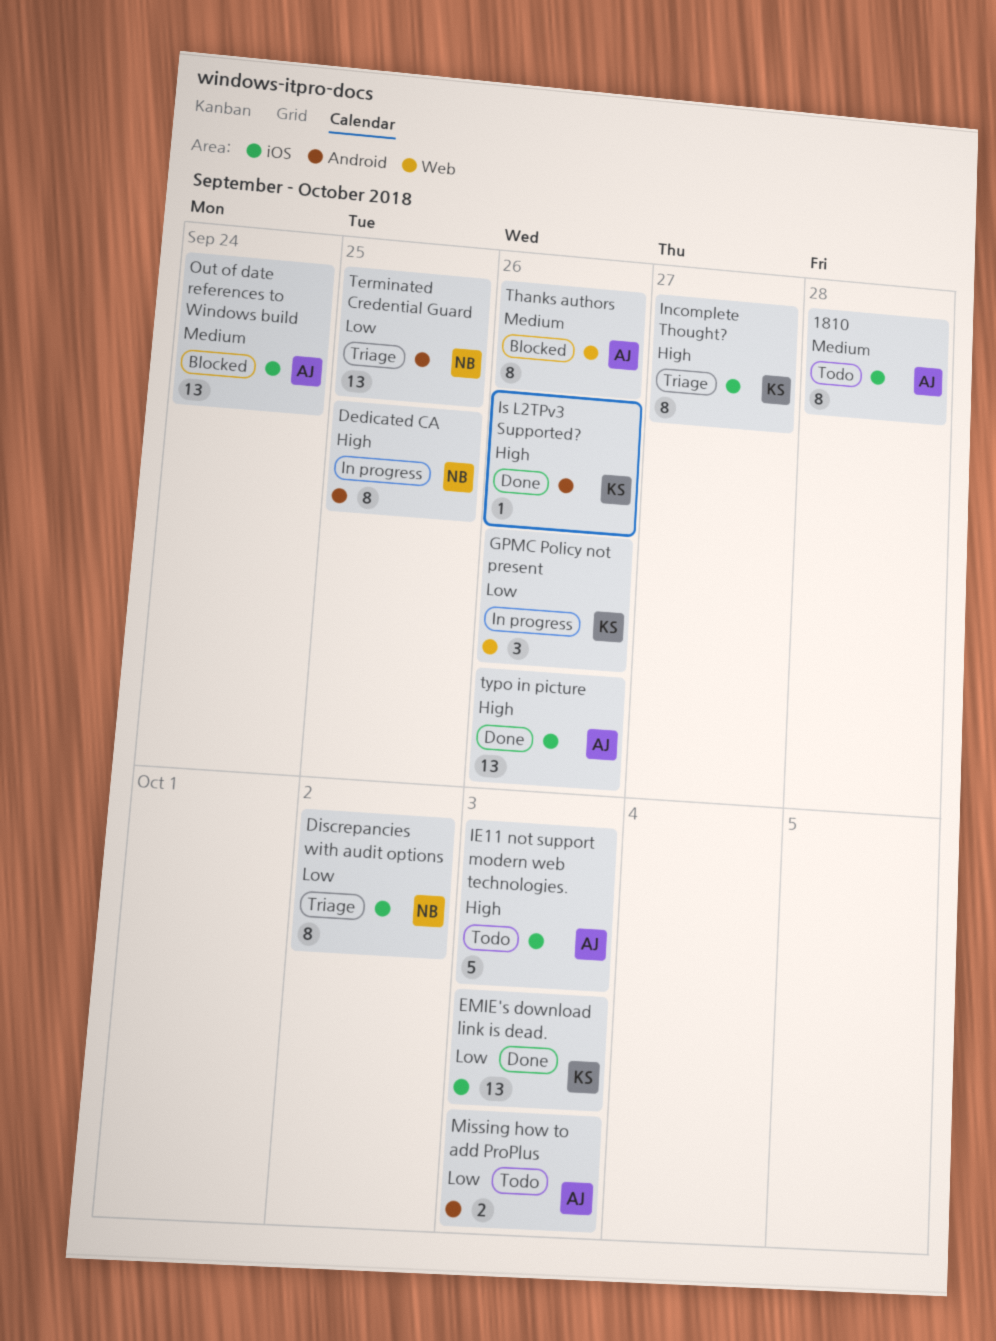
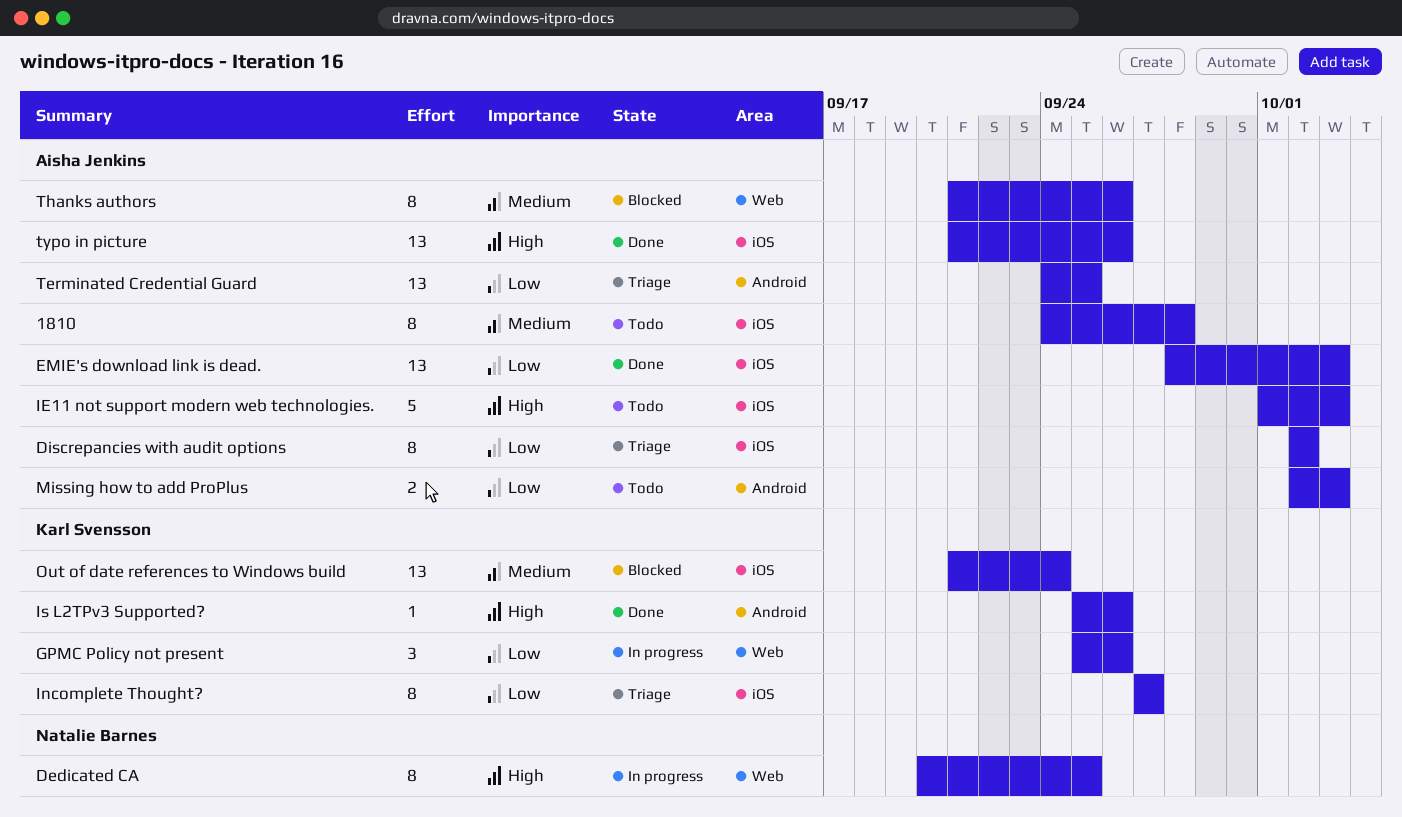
Dedicated CA, label: Android -> Web
Discrepancies with audit options, owner: Natalie Barnes -> Aisha Jenkins
EMIE's download link is dead., owner: Karl Svensson -> Aisha Jenkins
Incomplete Thought?, priority: High -> Low
Out of date references to Windows build, owner: Aisha Jenkins -> Karl Svensson
Terminated Credential Guard, owner: Natalie Barnes -> Aisha Jenkins

